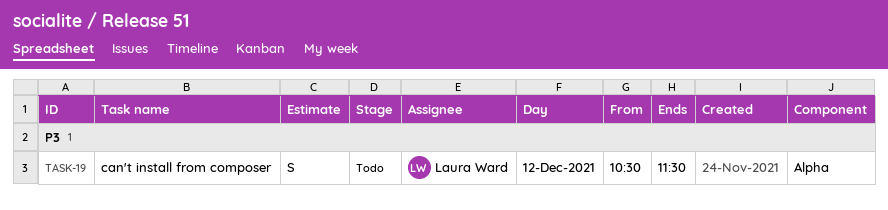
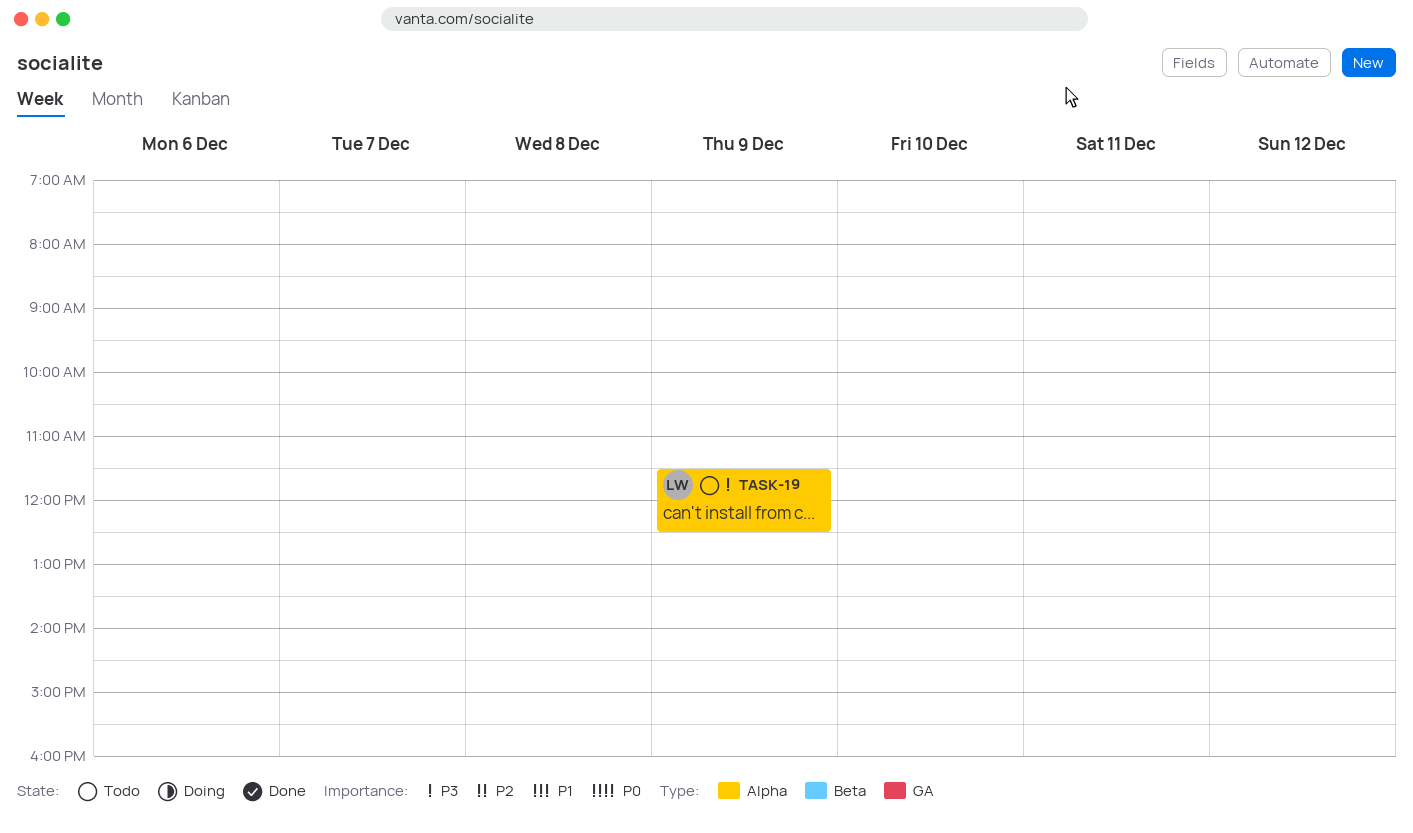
TASK-19, day: Dec 12 -> Dec 9
TASK-19, begins: 10:30 -> 11:30
TASK-19, ends: 11:30 -> 12:30

